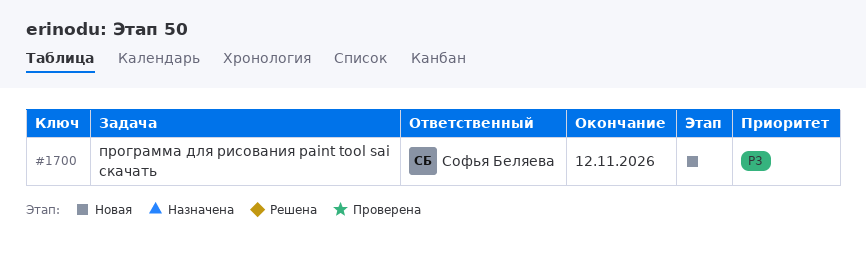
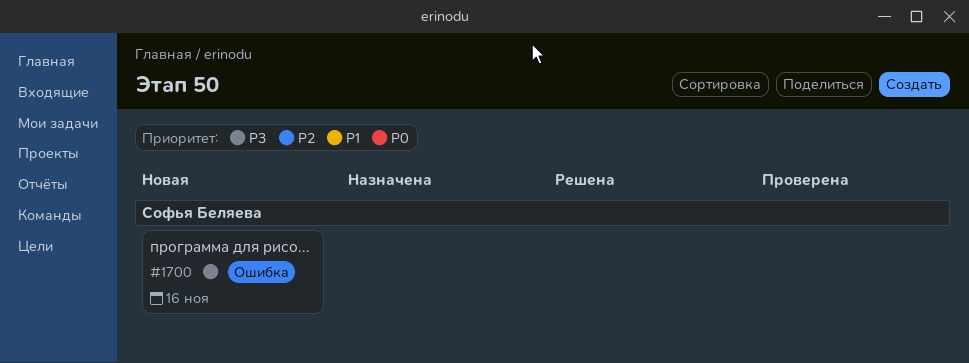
#1700, due: Nov 12 -> Nov 16

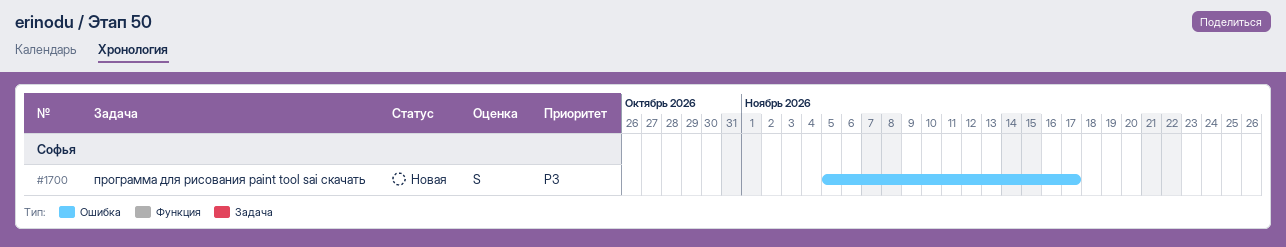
#1700, due: Nov 16 -> Nov 17

